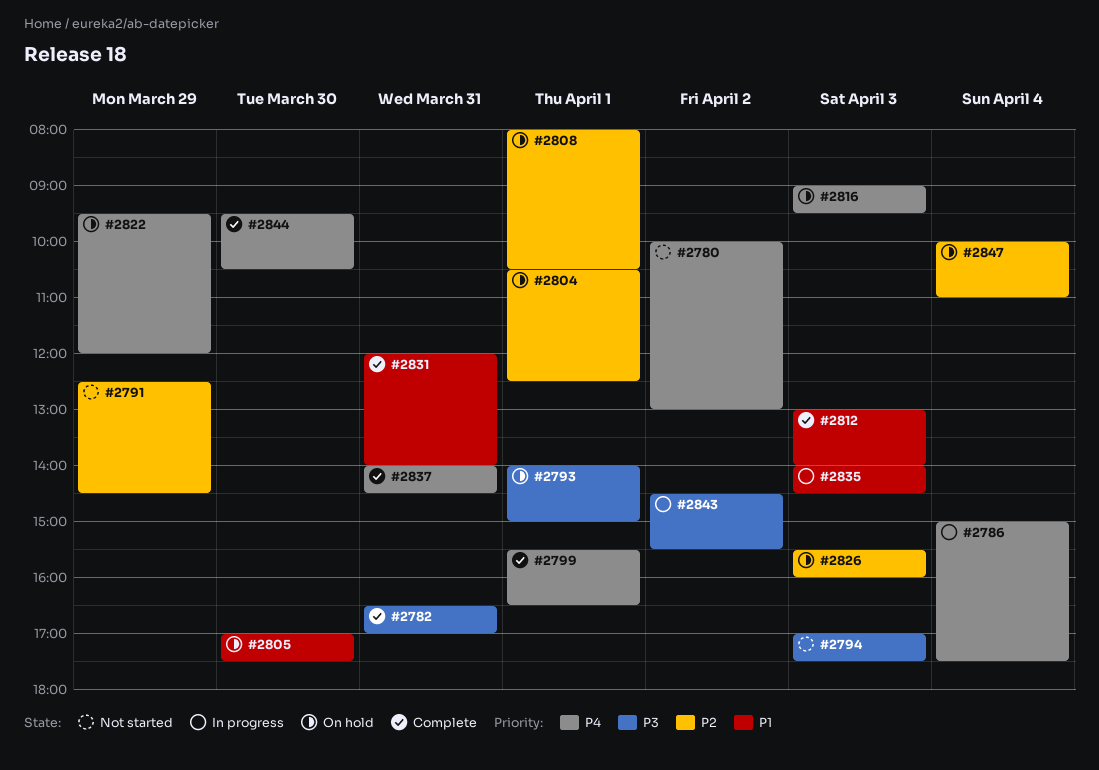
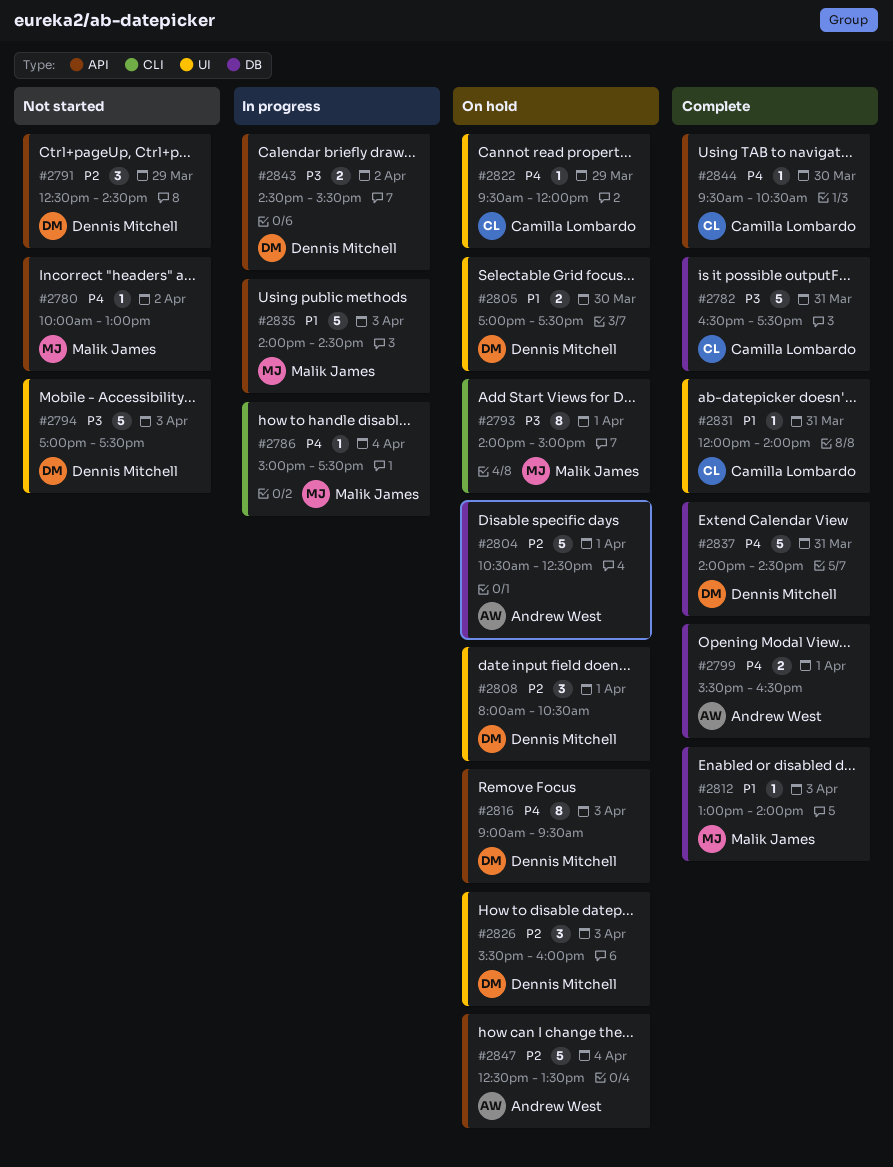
#2782, ends: 17:00 -> 17:30
#2847, begins: 10:00 -> 12:30
#2847, ends: 11:00 -> 13:30

